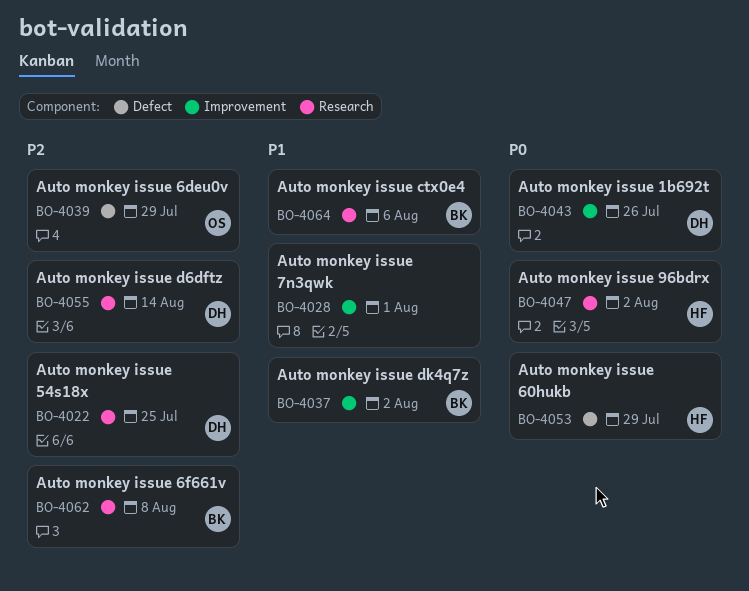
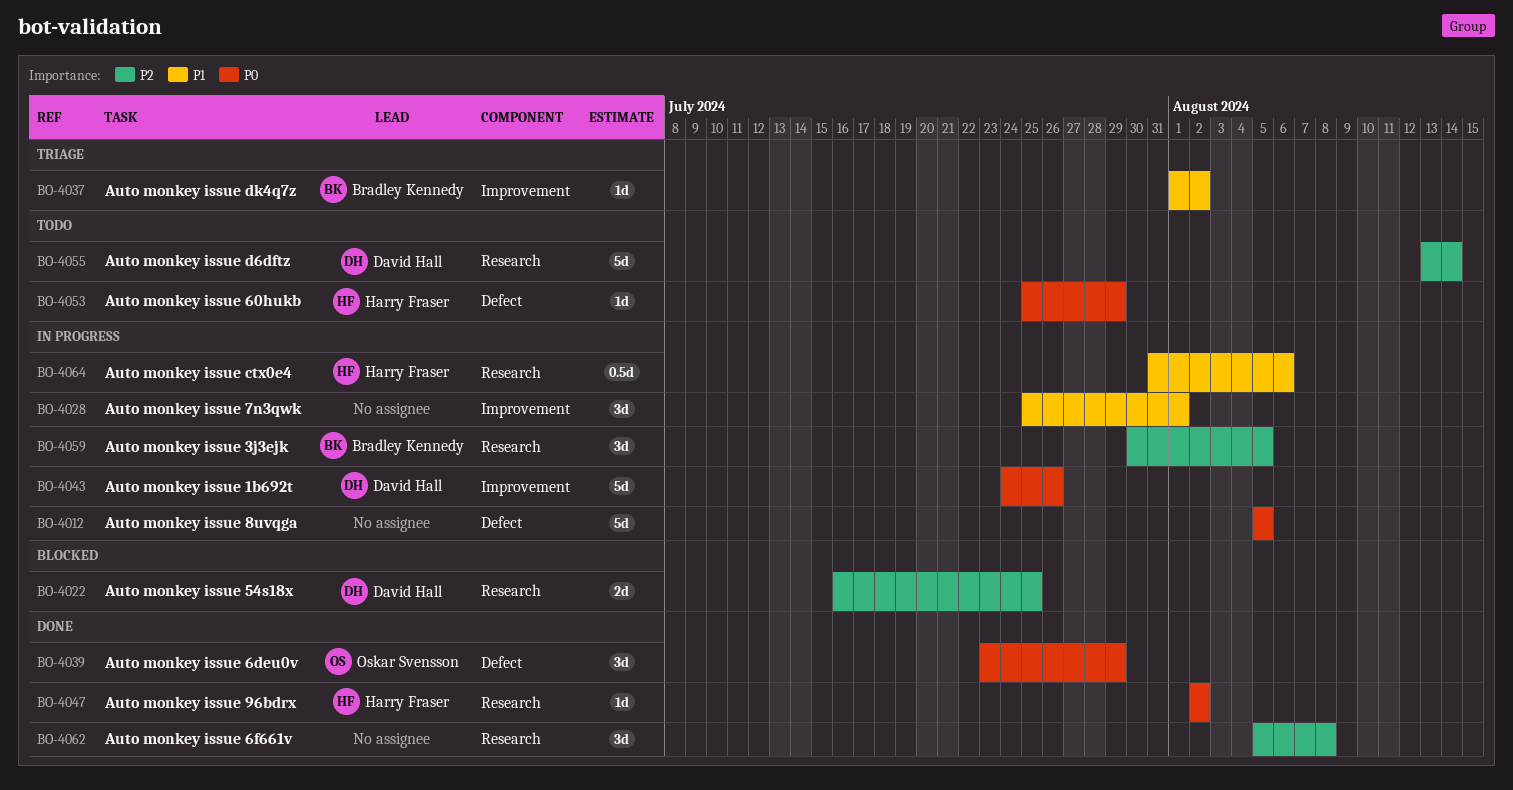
BO-4012: none -> present
BO-4039, priority: P2 -> P0
BO-4059: none -> present
BO-4062, owner: Bradley Kennedy -> none
BO-4064, owner: Bradley Kennedy -> Harry Fraser

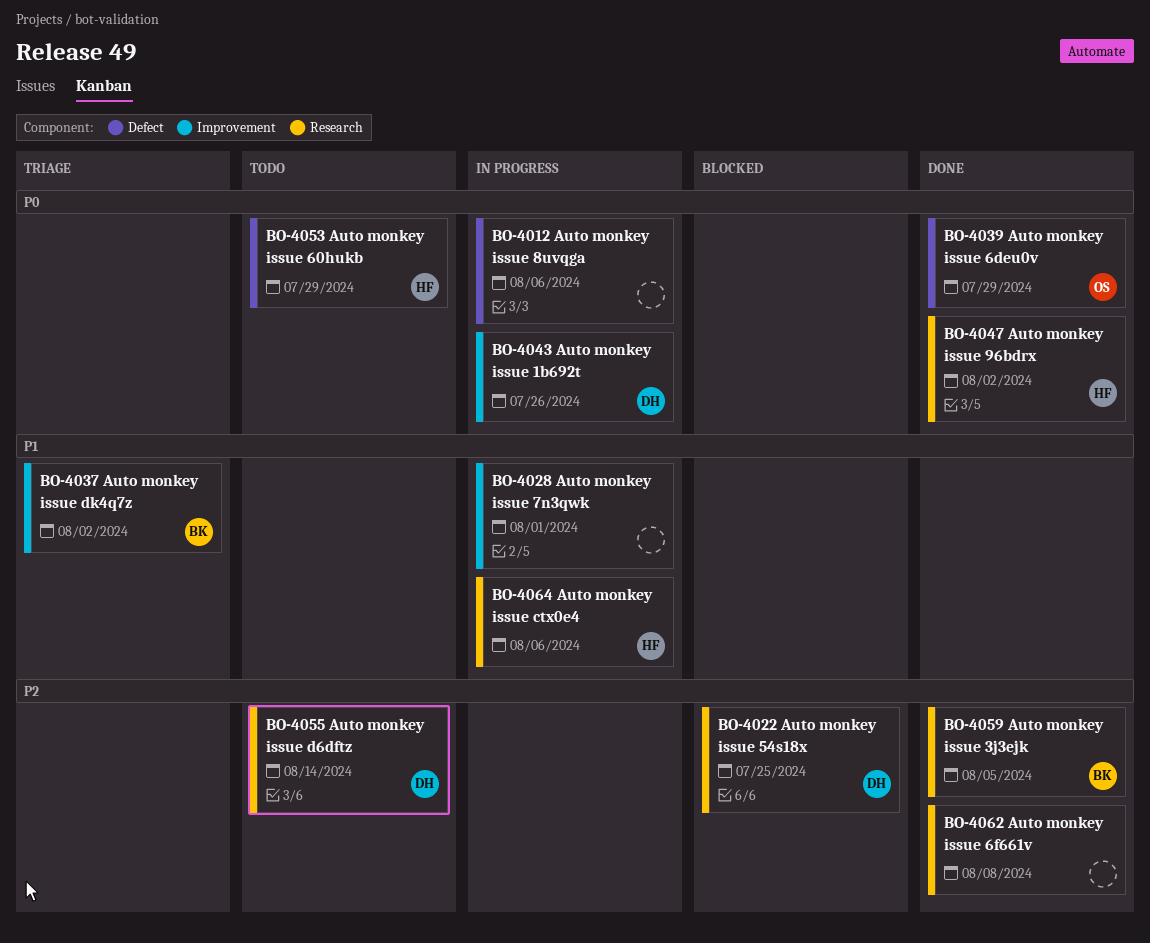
BO-4012, due: Aug 5 -> Aug 6
BO-4059, status: In progress -> Done

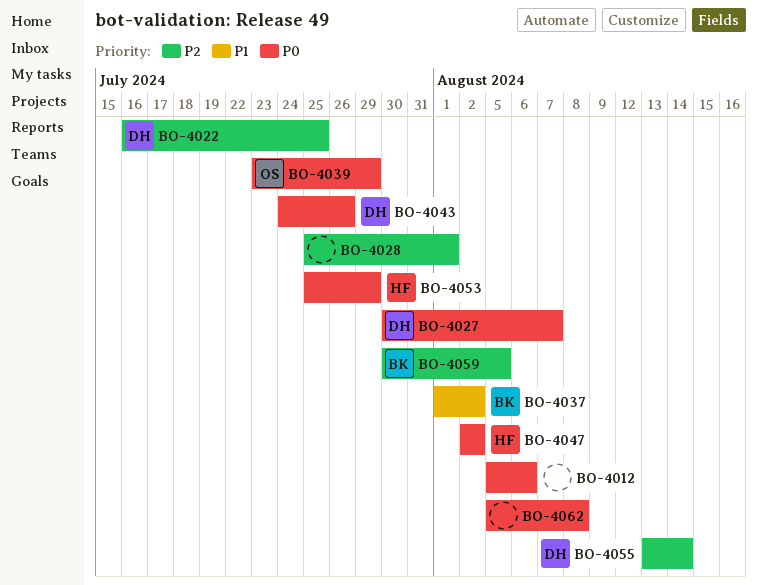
BO-4027: none -> present
BO-4028, priority: P1 -> P2
BO-4062, priority: P2 -> P0
BO-4064: present -> none

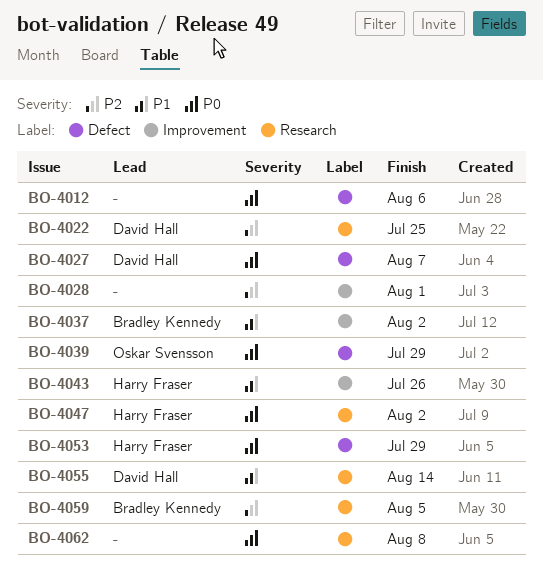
BO-4043, owner: David Hall -> Harry Fraser
BO-4043, priority: P0 -> P1
BO-4055, priority: P2 -> P1

